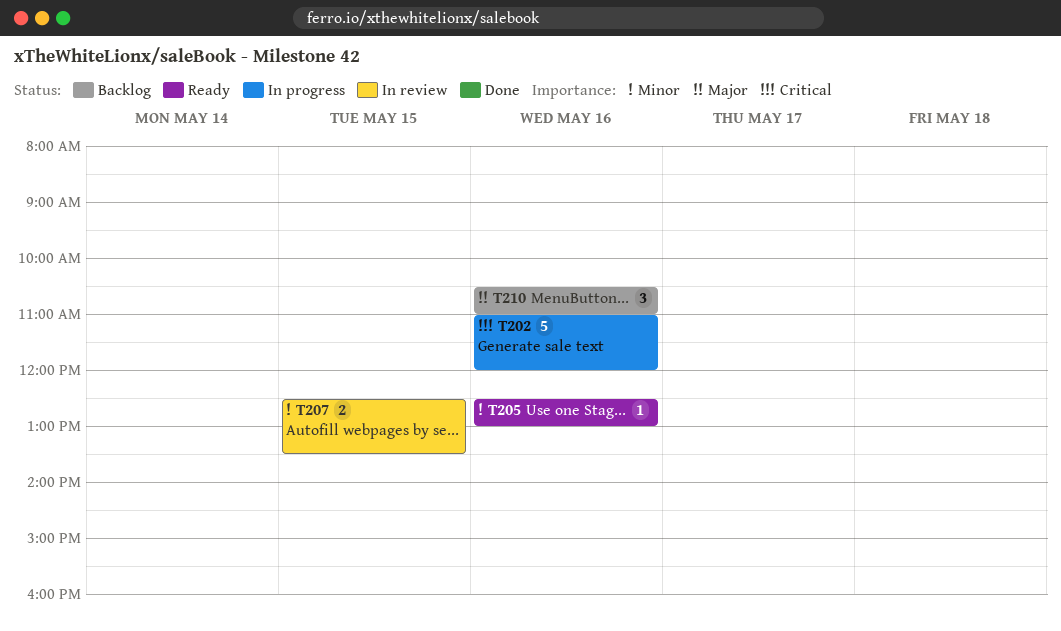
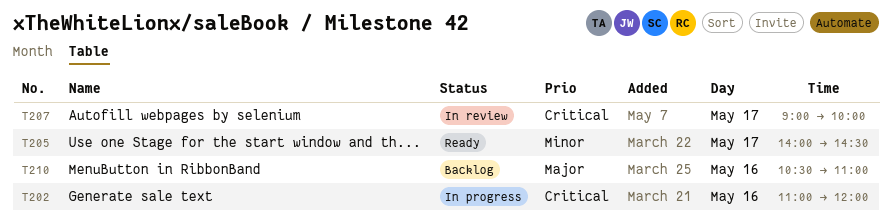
T205, day: May 16 -> May 17
T205, begins: 12:30 -> 14:00
T205, ends: 13:00 -> 14:30
T207, priority: Minor -> Critical
T207, day: May 15 -> May 17
T207, begins: 12:30 -> 09:00
T207, ends: 13:30 -> 10:00

